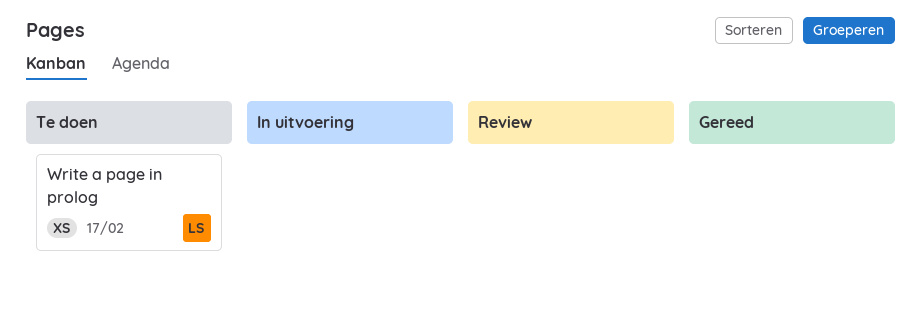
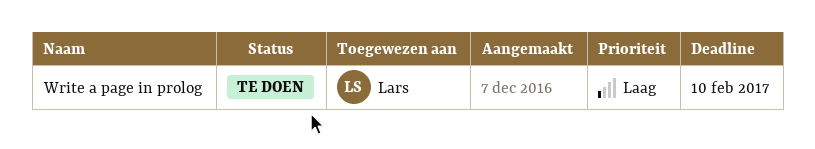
Write a page in prolog, due: Feb 17 -> Feb 10

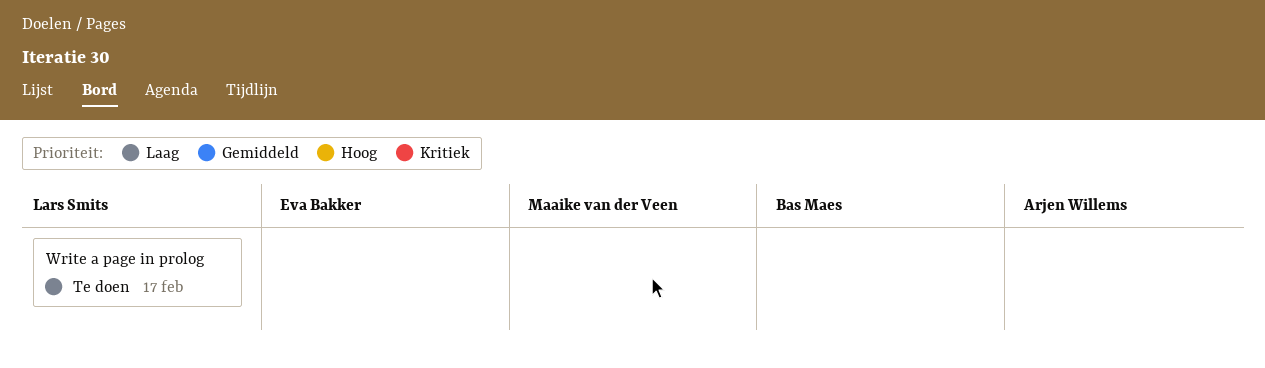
Write a page in prolog, due: Feb 10 -> Feb 17

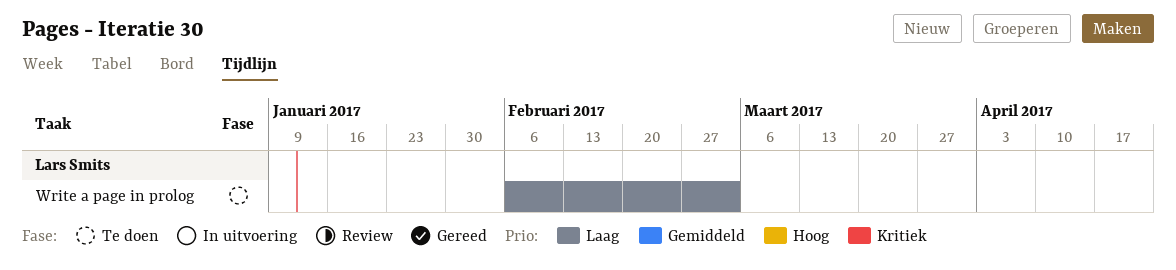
Write a page in prolog, due: Feb 17 -> Mar 3

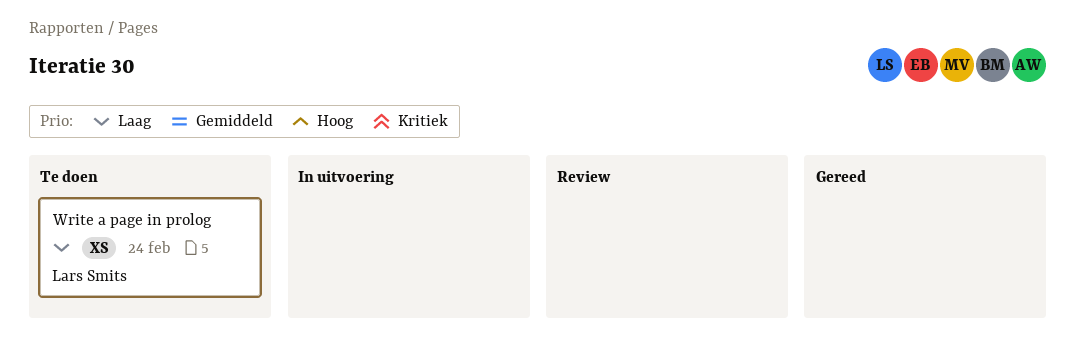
Write a page in prolog, due: Mar 3 -> Feb 24

